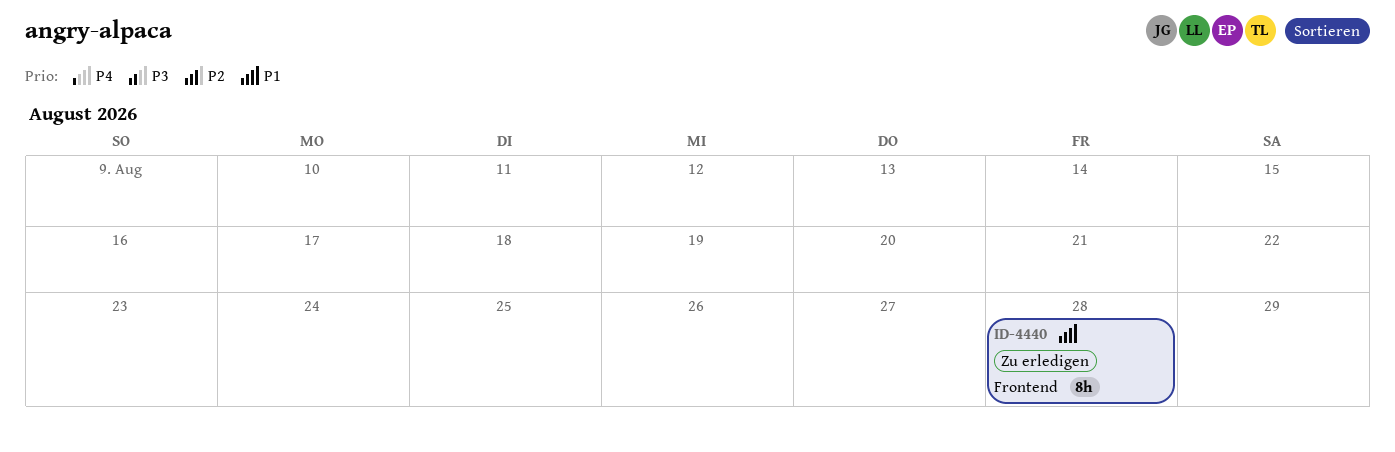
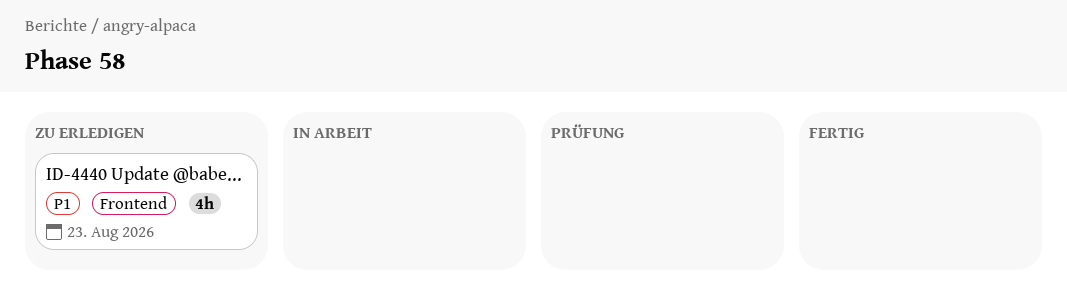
ID-4440, estimate: 8h -> 4h
ID-4440, due: Aug 28 -> Aug 23

